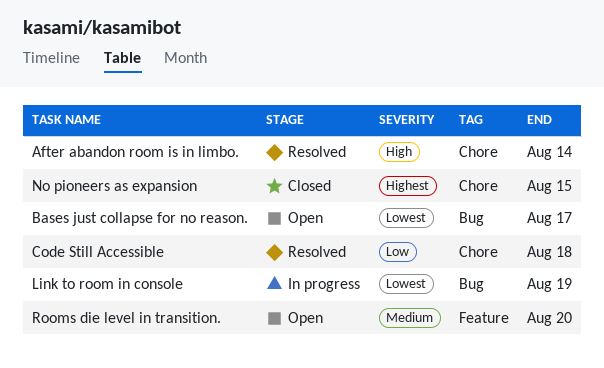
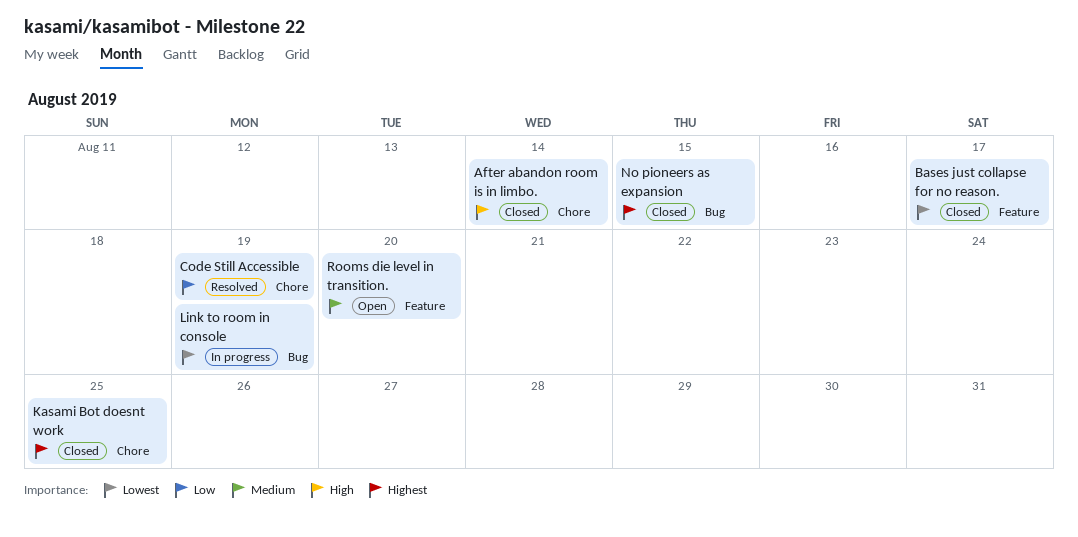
After abandon room is in limbo., status: Resolved -> Closed
Bases just collapse for no reason., status: Open -> Closed
Bases just collapse for no reason., label: Bug -> Feature
Code Still Accessible, due: Aug 18 -> Aug 19
Kasami Bot doesnt work: none -> present
No pioneers as expansion, label: Chore -> Bug

